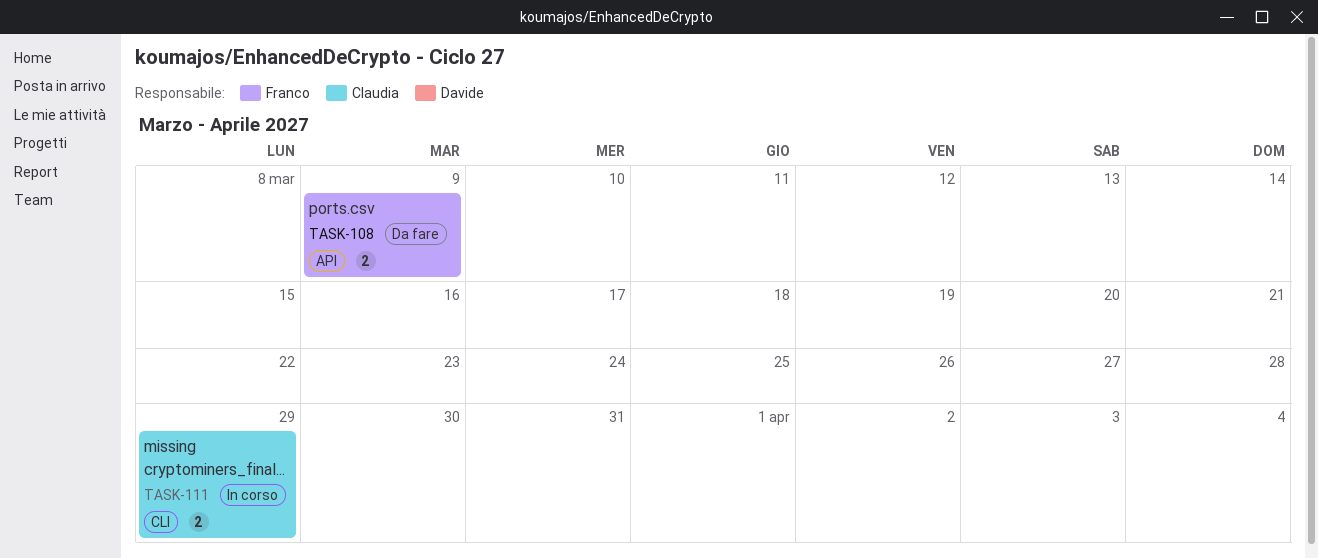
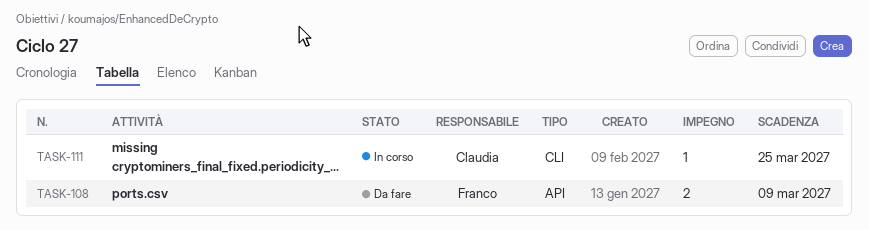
TASK-111, estimate: 2 -> 1
TASK-111, due: Mar 29 -> Mar 25

